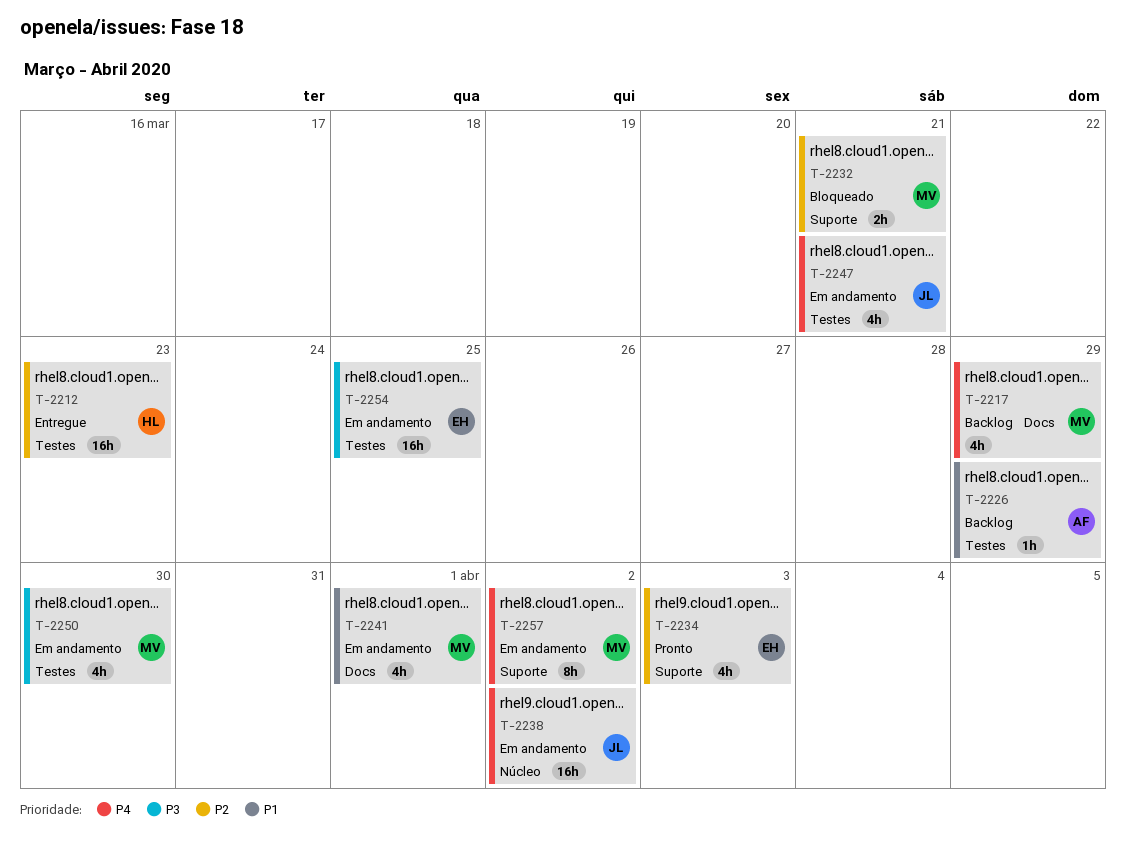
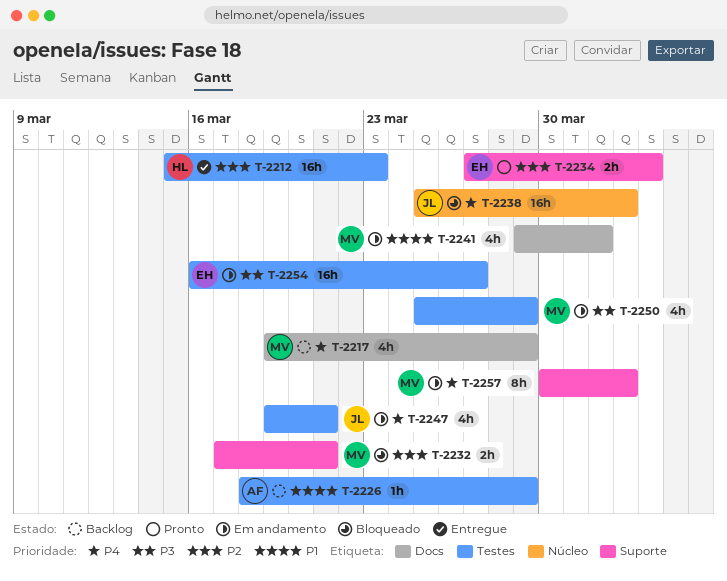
T-2234, estimate: 4h -> 2h
T-2238, status: Em andamento -> Bloqueado
T-2250, due: Mar 30 -> Mar 29
T-2254, due: Mar 25 -> Mar 27

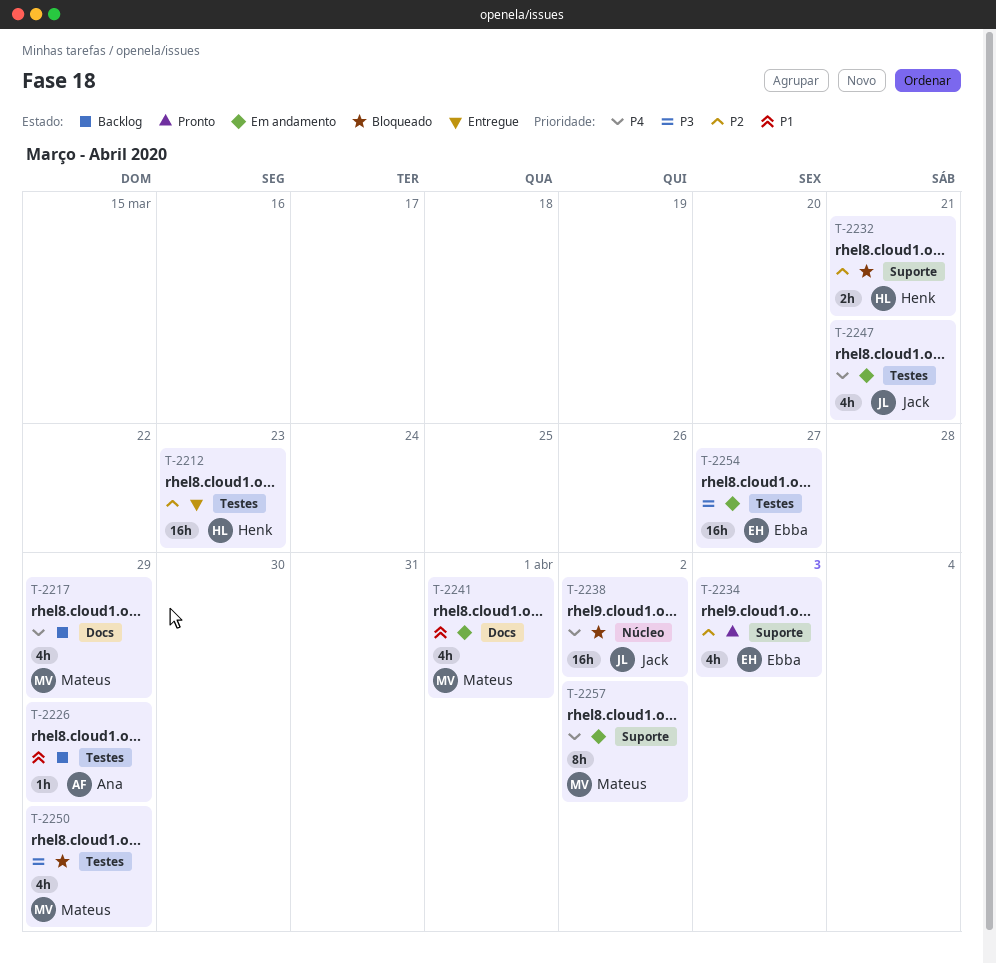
T-2232, owner: Mateus -> Henk
T-2234, estimate: 2h -> 4h
T-2250, status: Em andamento -> Bloqueado

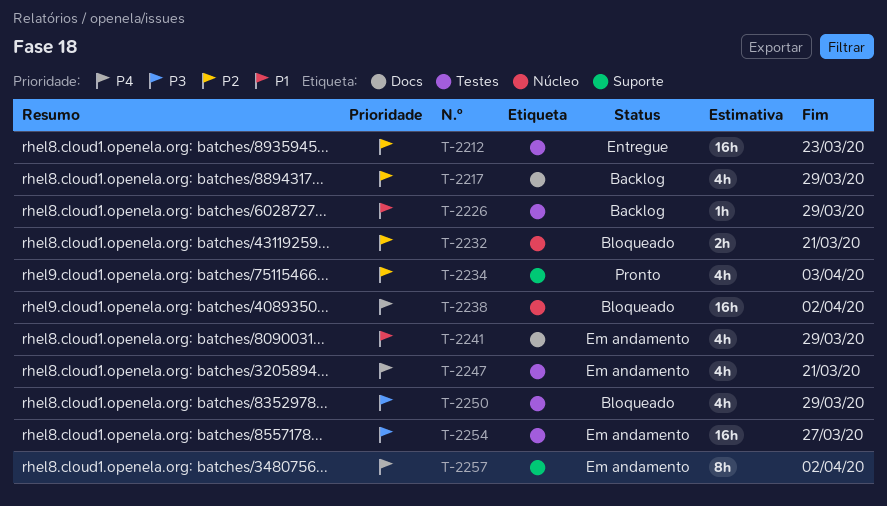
T-2217, priority: P4 -> P2
T-2232, label: Suporte -> Núcleo
T-2241, due: Apr 1 -> Mar 29

